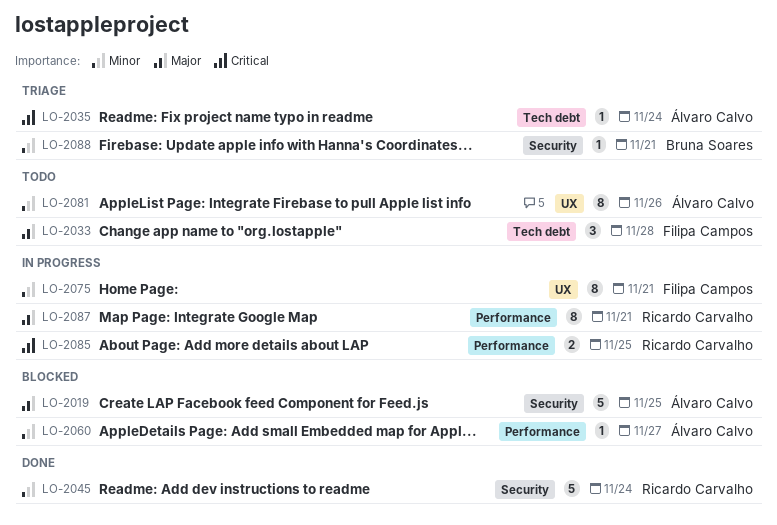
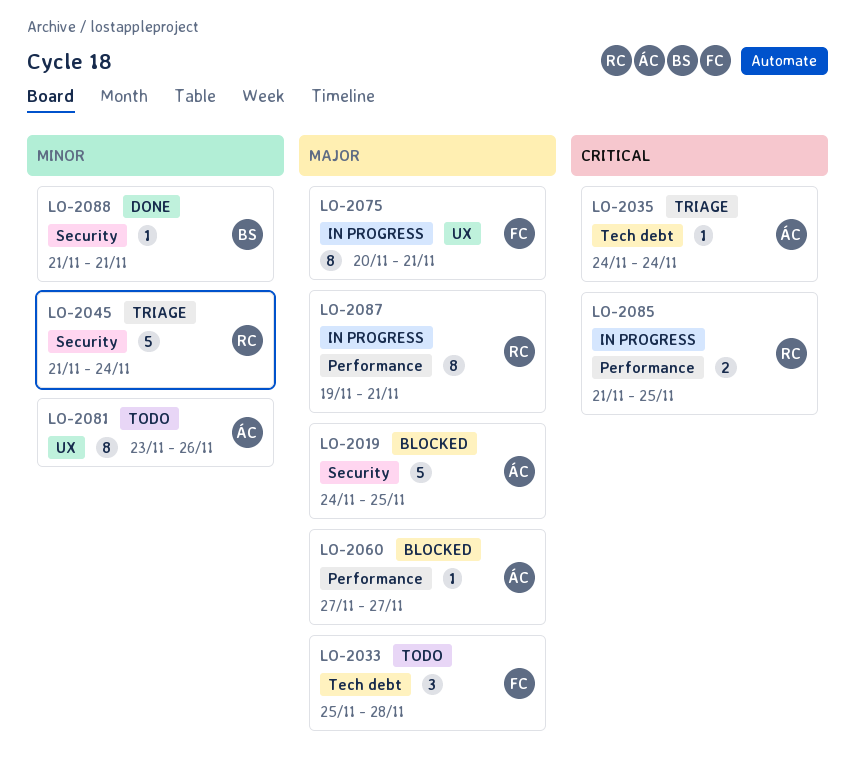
LO-2045, status: Done -> Triage
LO-2060, priority: Minor -> Major
LO-2075, priority: Minor -> Major
LO-2088, status: Triage -> Done

